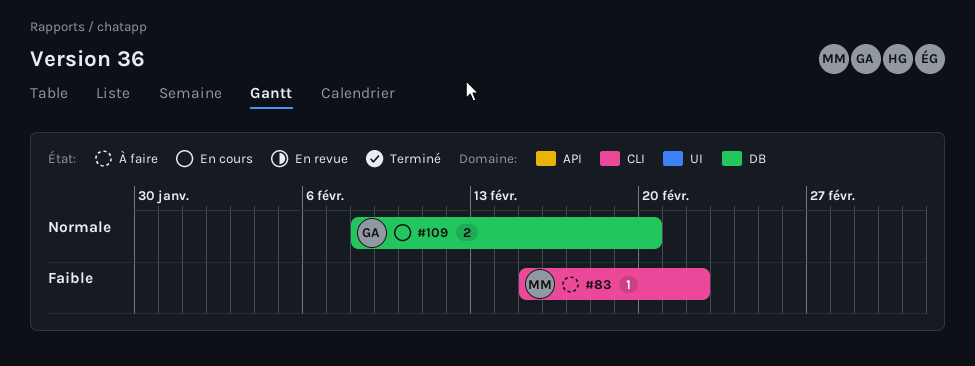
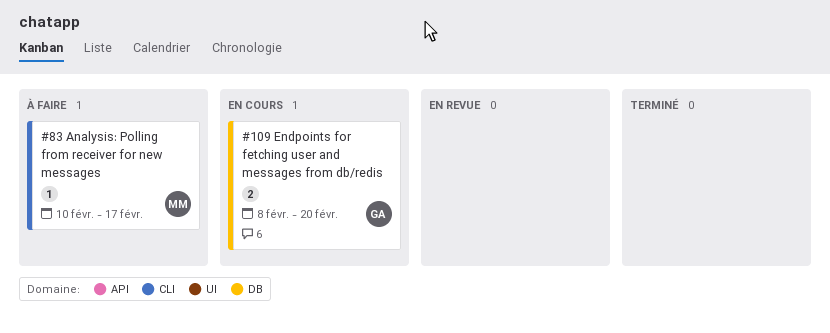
#83, start: Feb 15 -> Feb 10
#83, due: Feb 22 -> Feb 17

